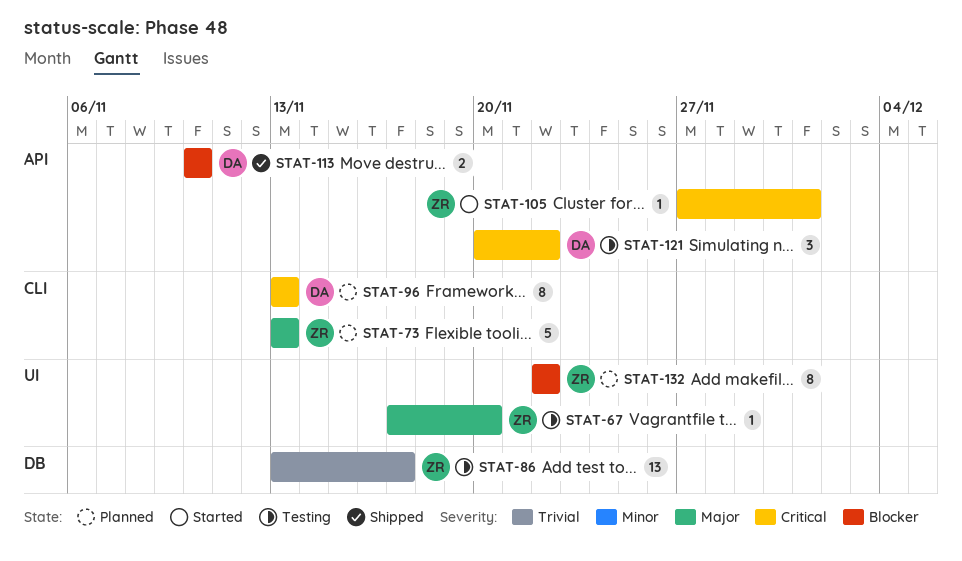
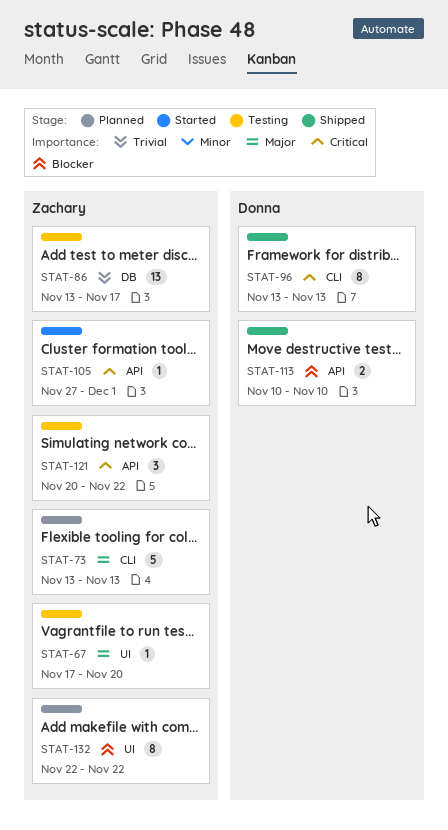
STAT-96, status: Planned -> Shipped
STAT-121, owner: Donna -> Zachary

